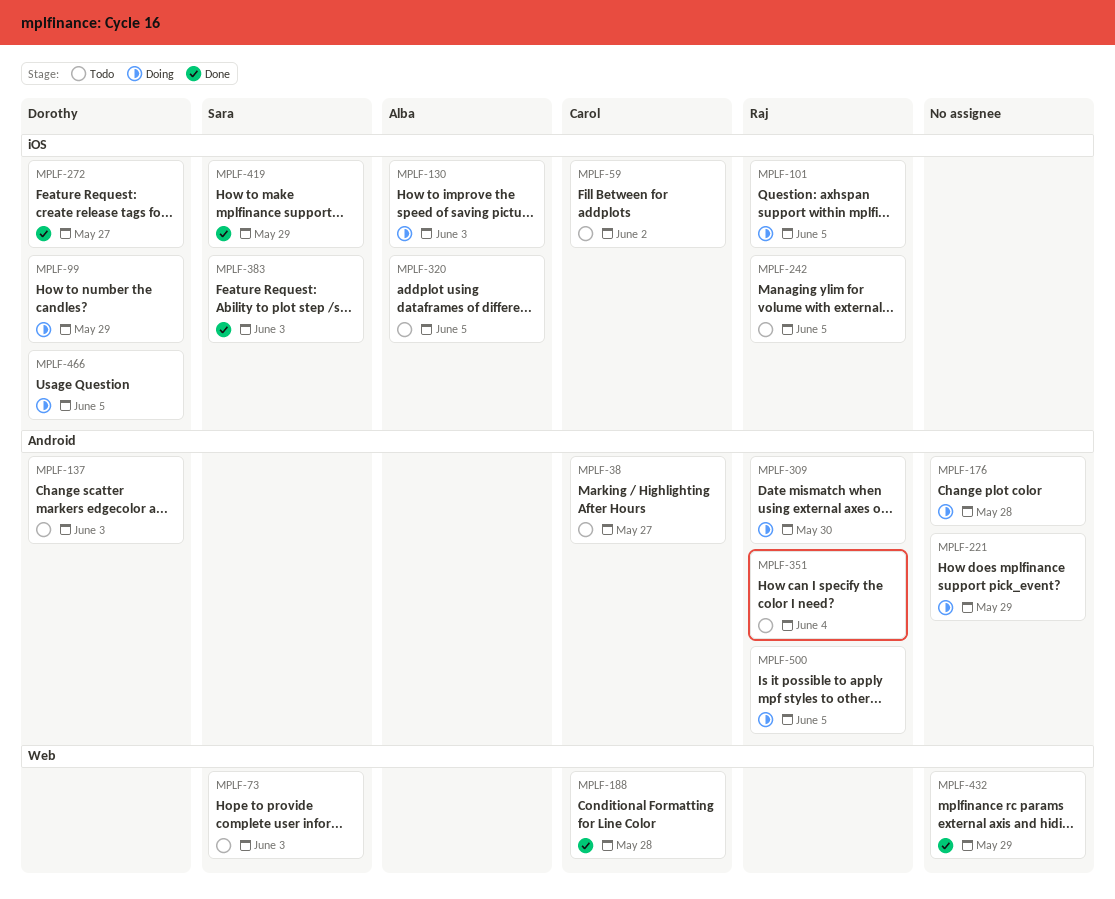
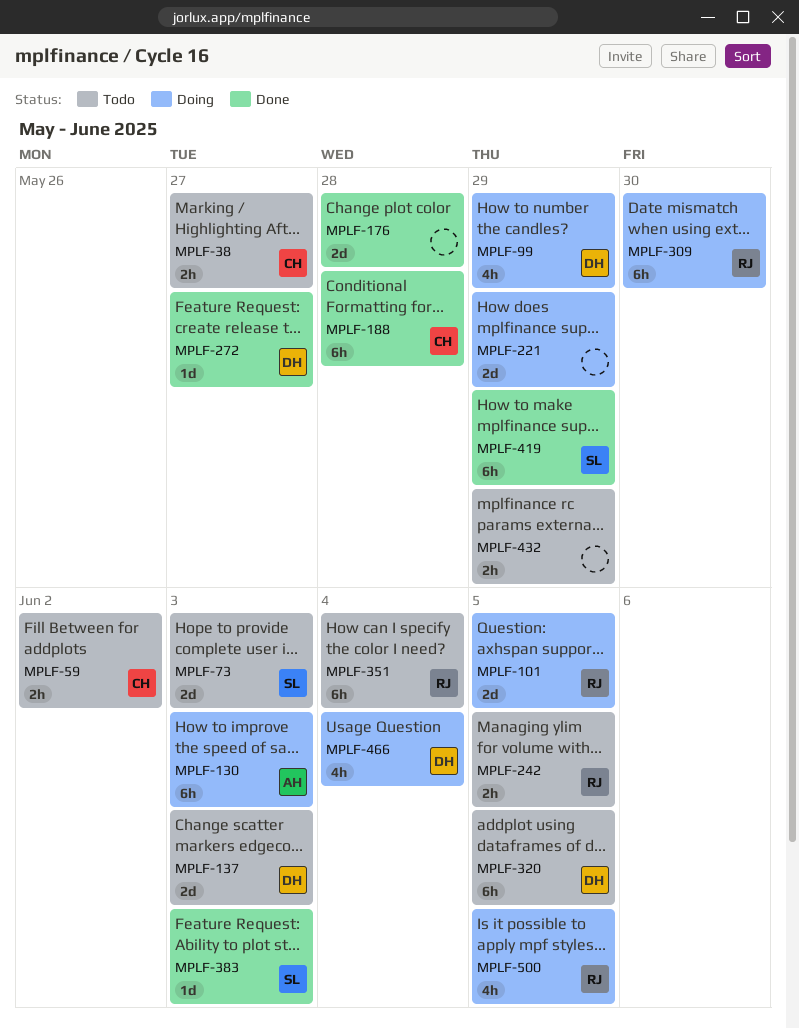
MPLF-176, status: Doing -> Done
MPLF-320, owner: Alba -> Dorothy
MPLF-432, status: Done -> Todo
MPLF-466, due: Jun 5 -> Jun 4

